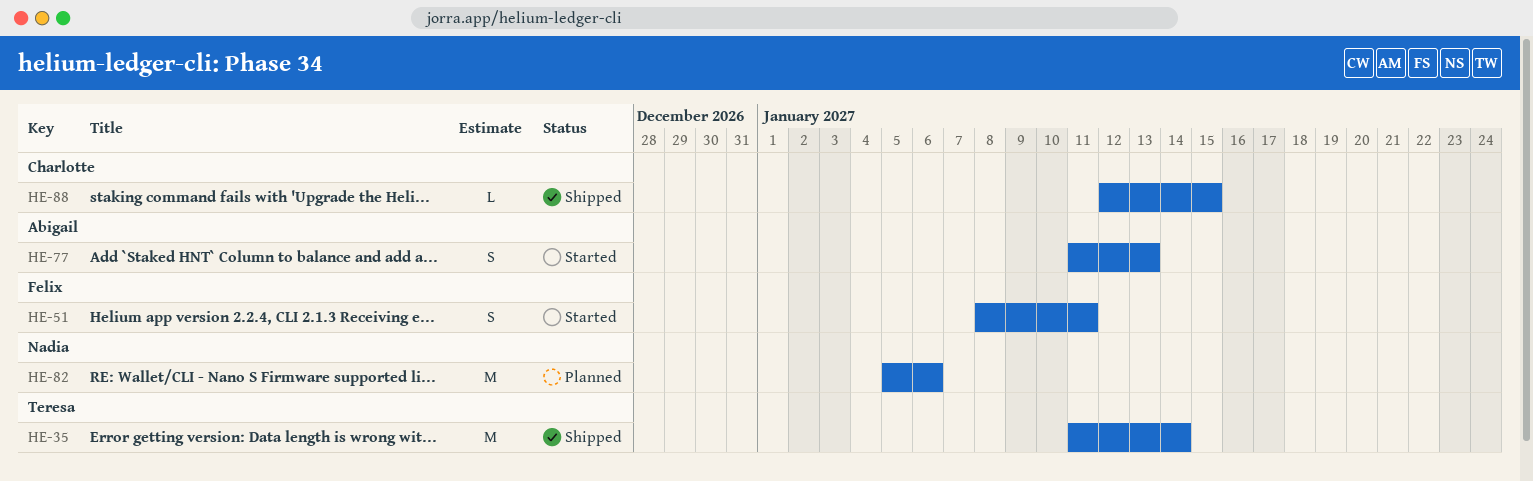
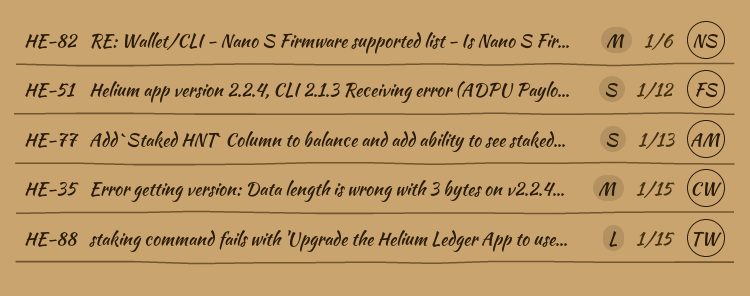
HE-35, owner: Teresa -> Charlotte
HE-35, due: Jan 14 -> Jan 15
HE-51, due: Jan 11 -> Jan 12
HE-88, owner: Charlotte -> Teresa

